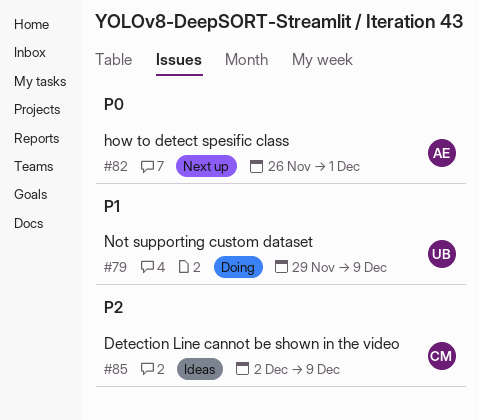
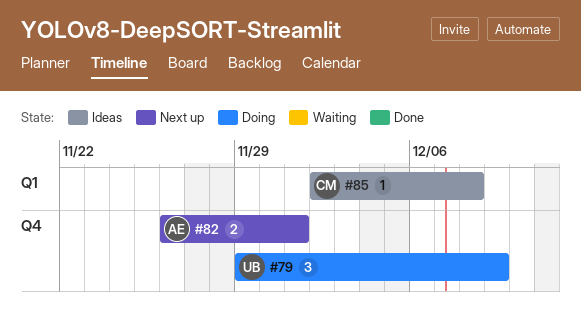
#85, due: Dec 9 -> Dec 8

